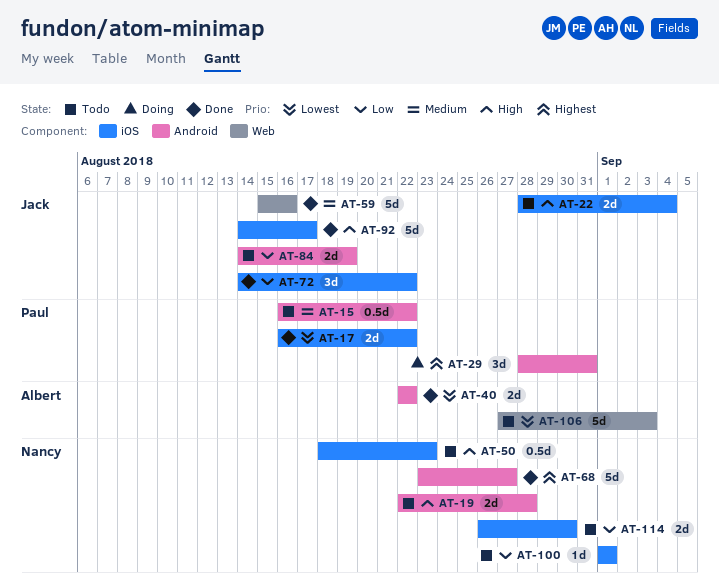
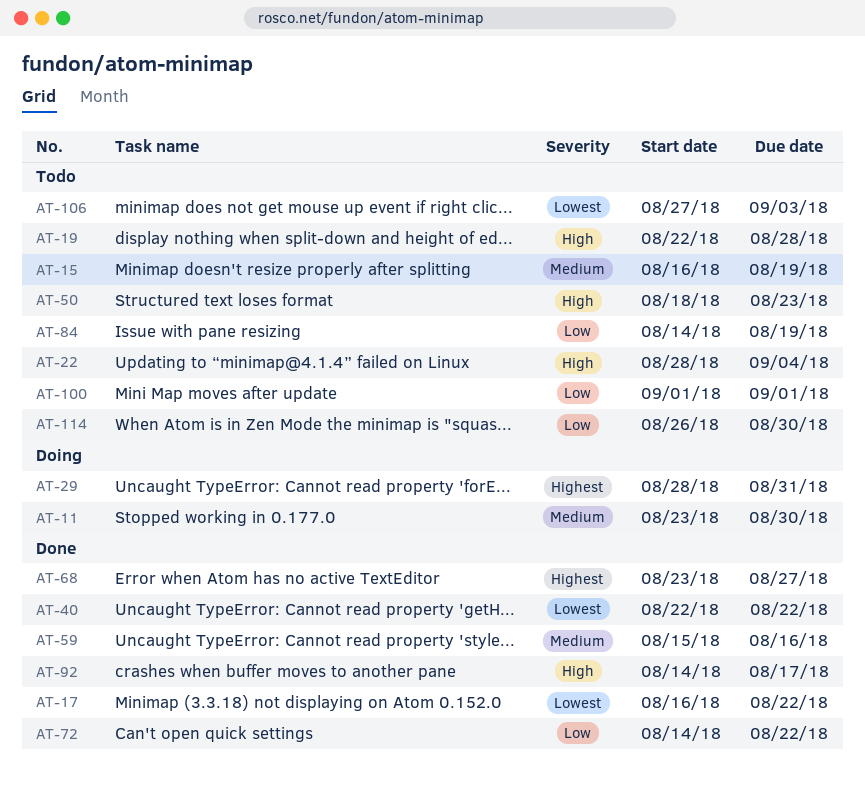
AT-11: none -> present
AT-15, due: Aug 22 -> Aug 19

